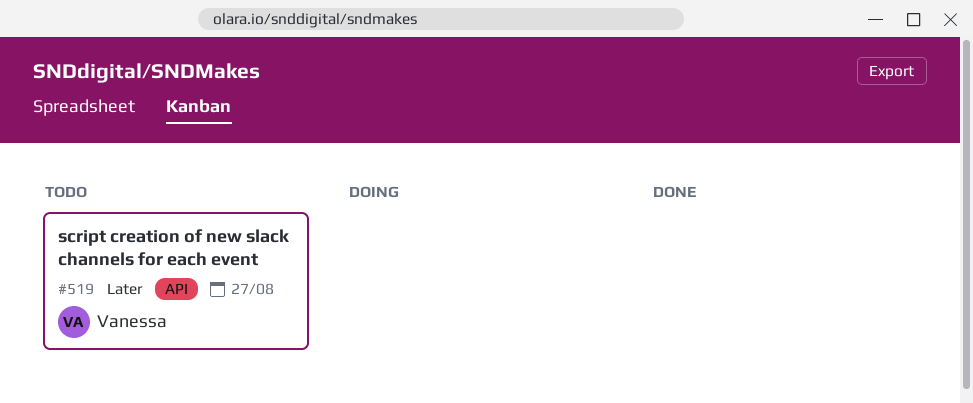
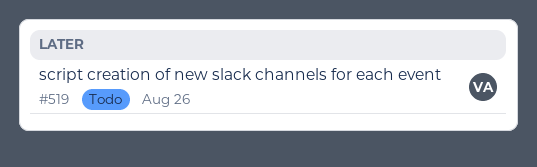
#519, due: Aug 27 -> Aug 26

